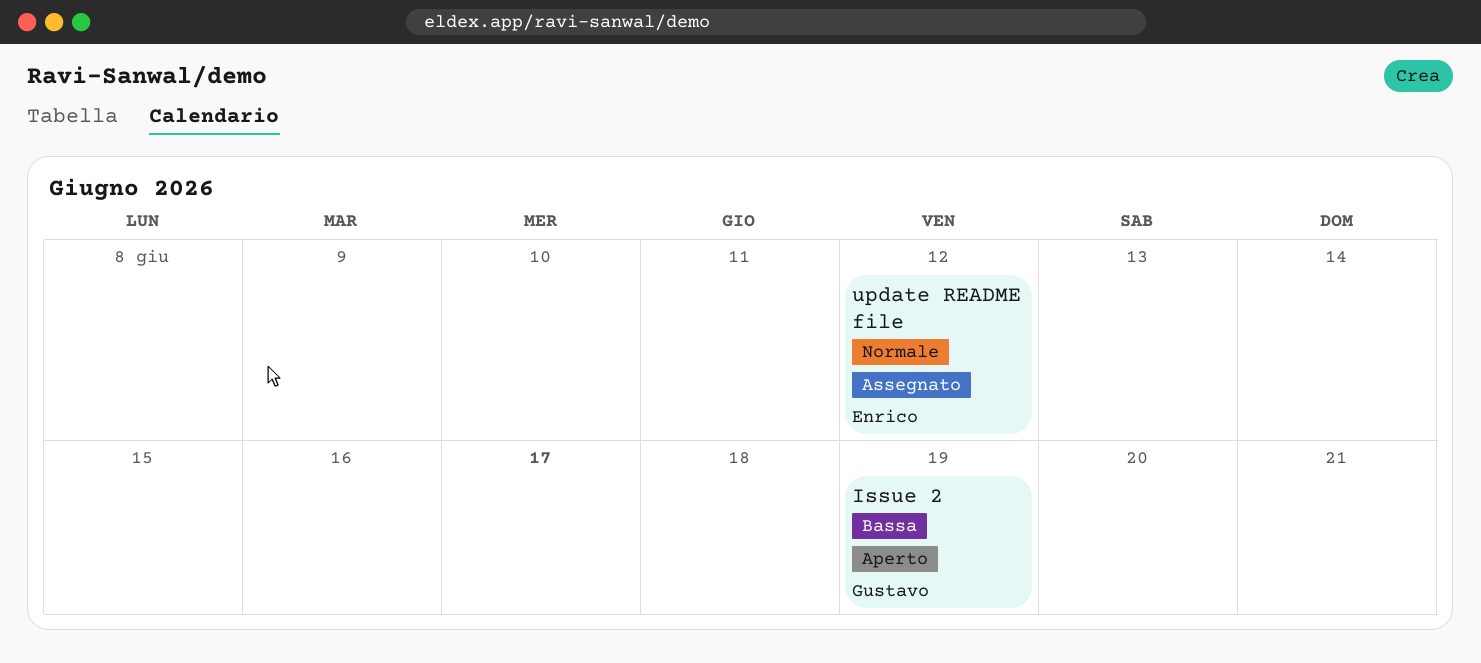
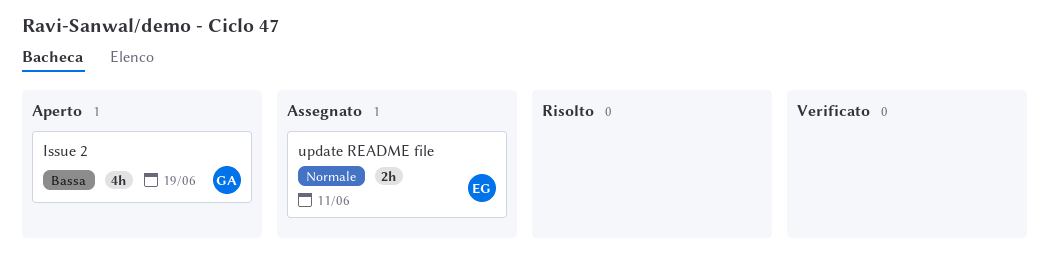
update README file, due: Jun 12 -> Jun 11

